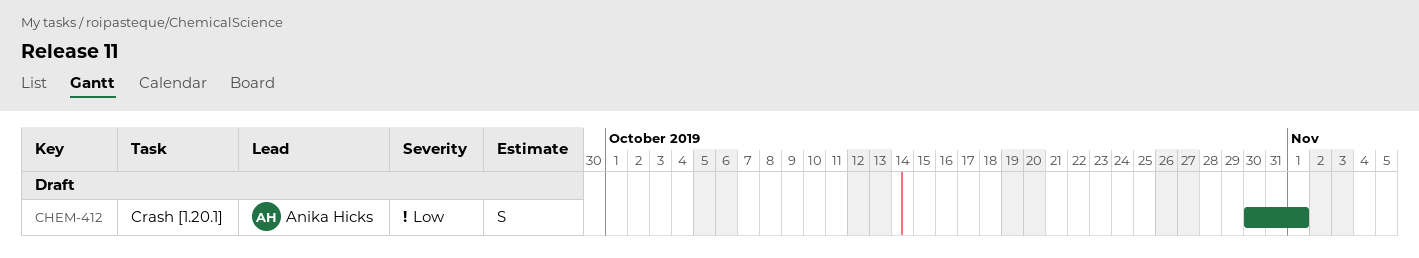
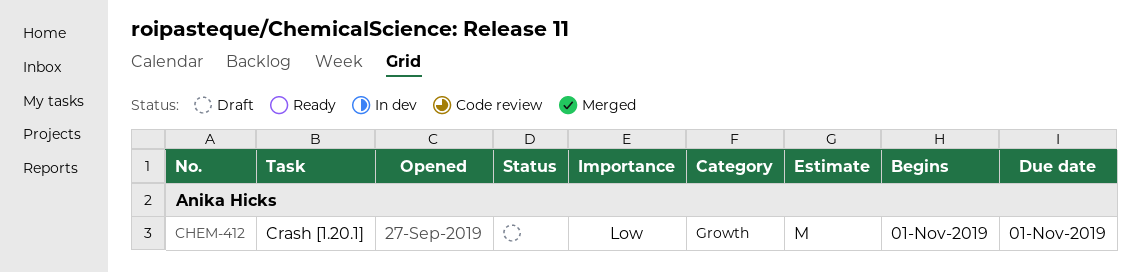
CHEM-412, estimate: S -> M
CHEM-412, start: Oct 30 -> Nov 1

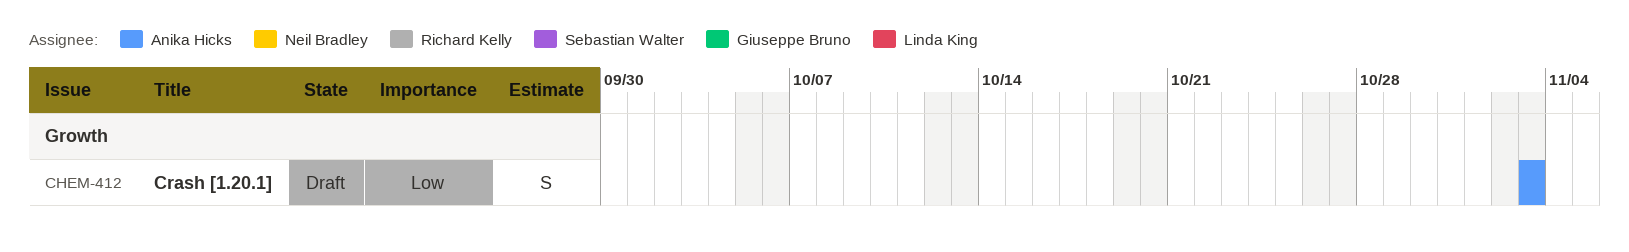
CHEM-412, estimate: M -> S
CHEM-412, start: Nov 1 -> Nov 3
CHEM-412, due: Nov 1 -> Nov 3

